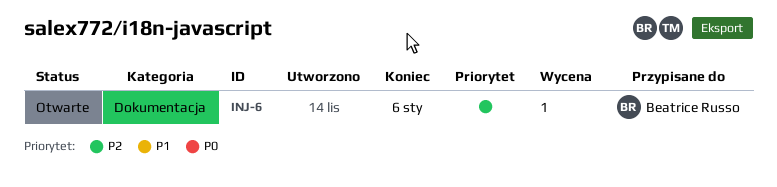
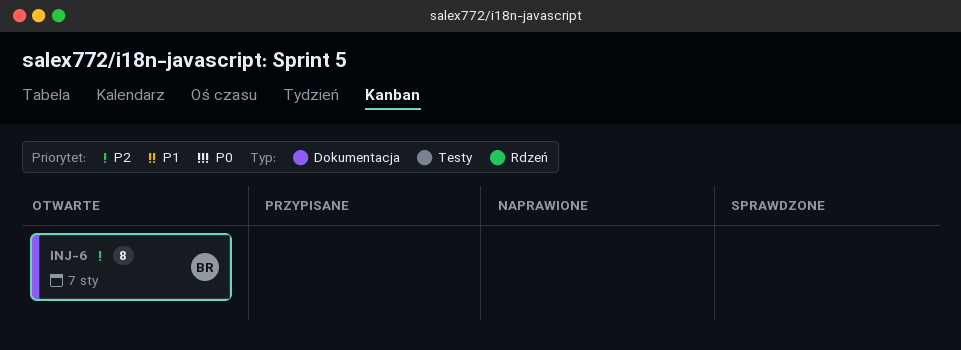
INJ-6, estimate: 1 -> 8
INJ-6, due: Jan 6 -> Jan 7

